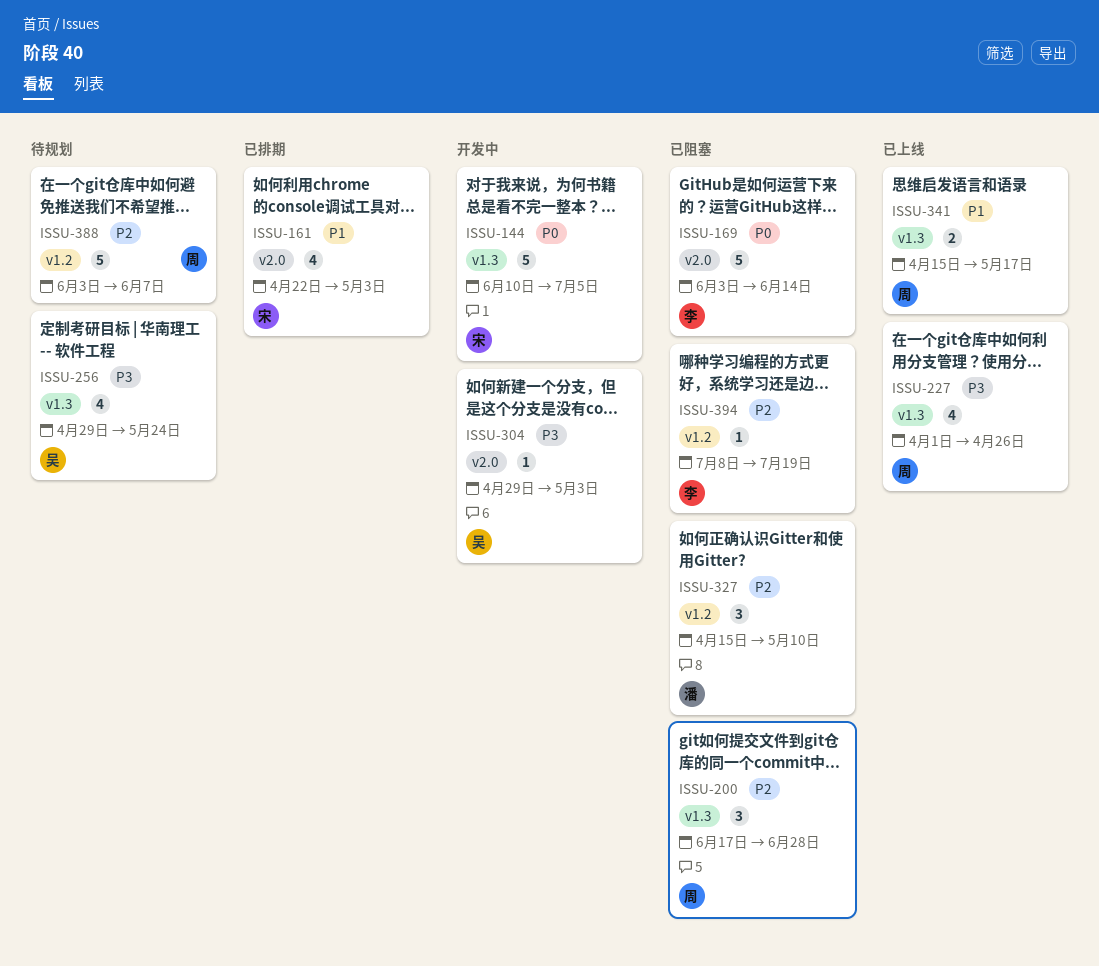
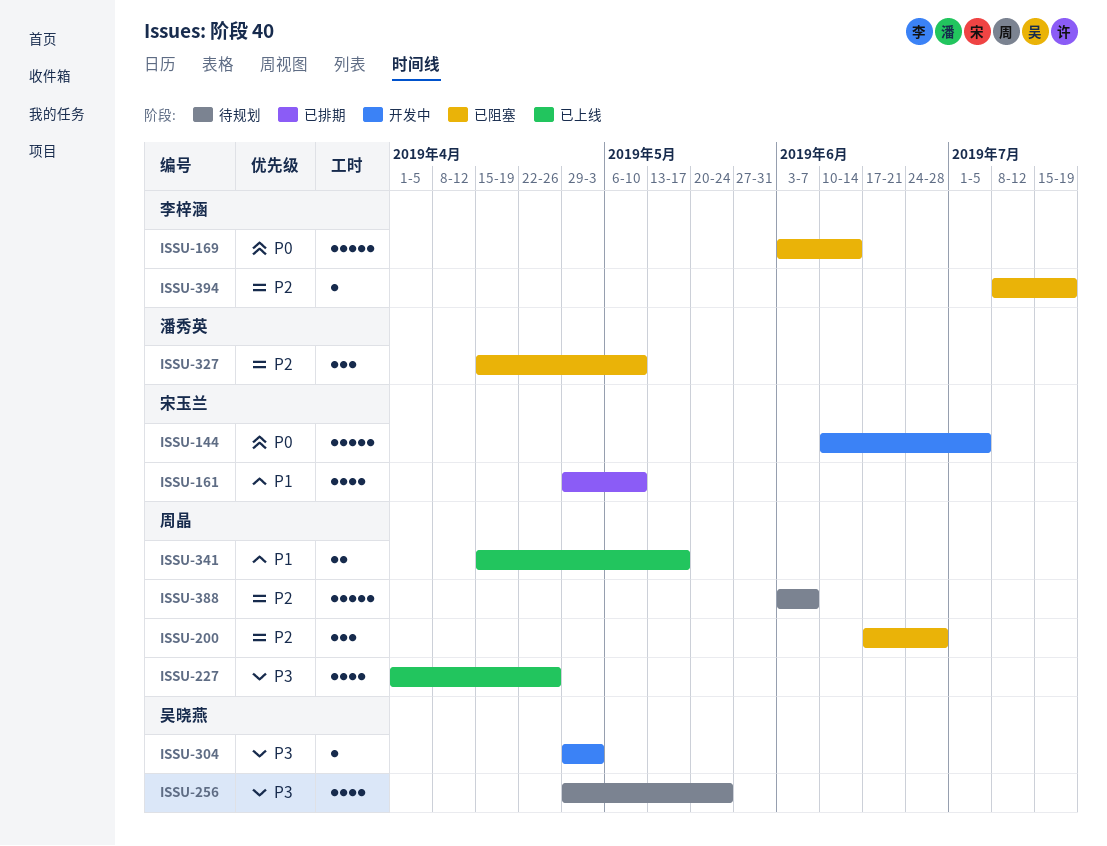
ISSU-161, start: Apr 22 -> Apr 29
ISSU-161, due: May 3 -> May 10

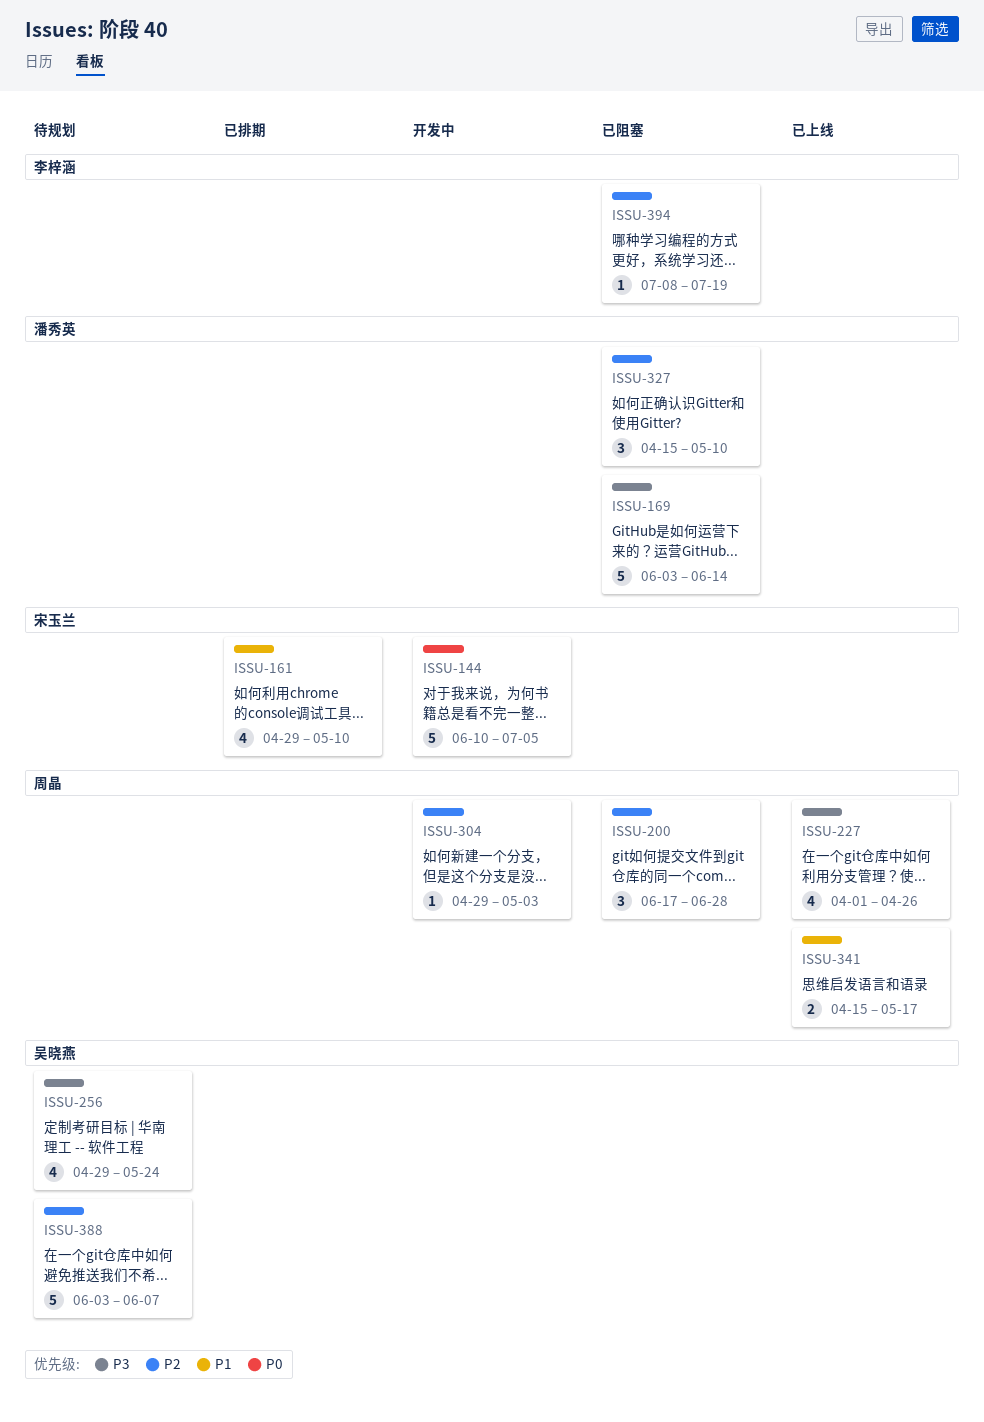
ISSU-169, owner: 李梓涵 -> 潘秀英
ISSU-169, priority: P0 -> P3
ISSU-304, owner: 吴晓燕 -> 周晶
ISSU-304, priority: P3 -> P2
ISSU-388, owner: 周晶 -> 吴晓燕

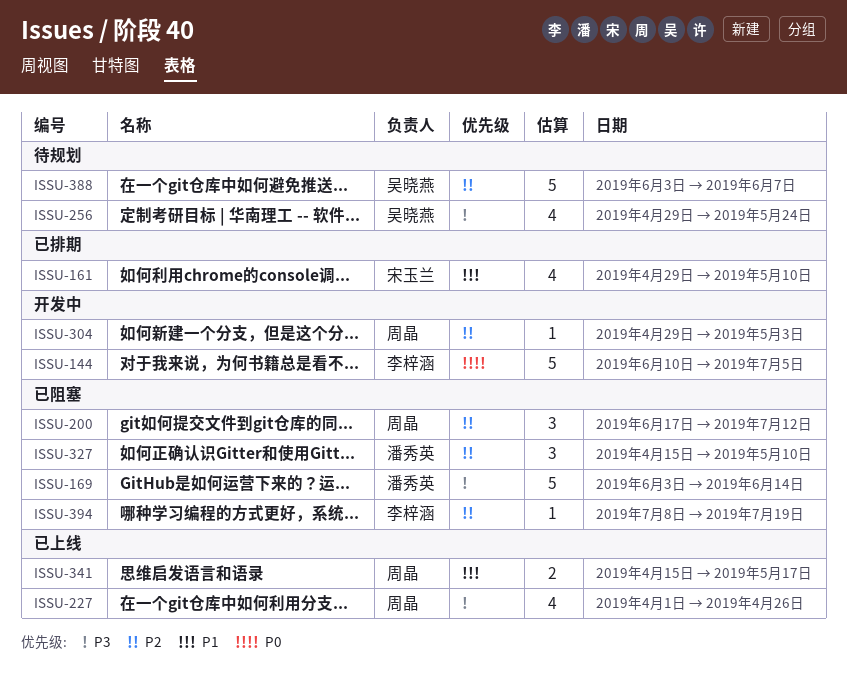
ISSU-144, owner: 宋玉兰 -> 李梓涵
ISSU-200, due: Jun 28 -> Jul 12

